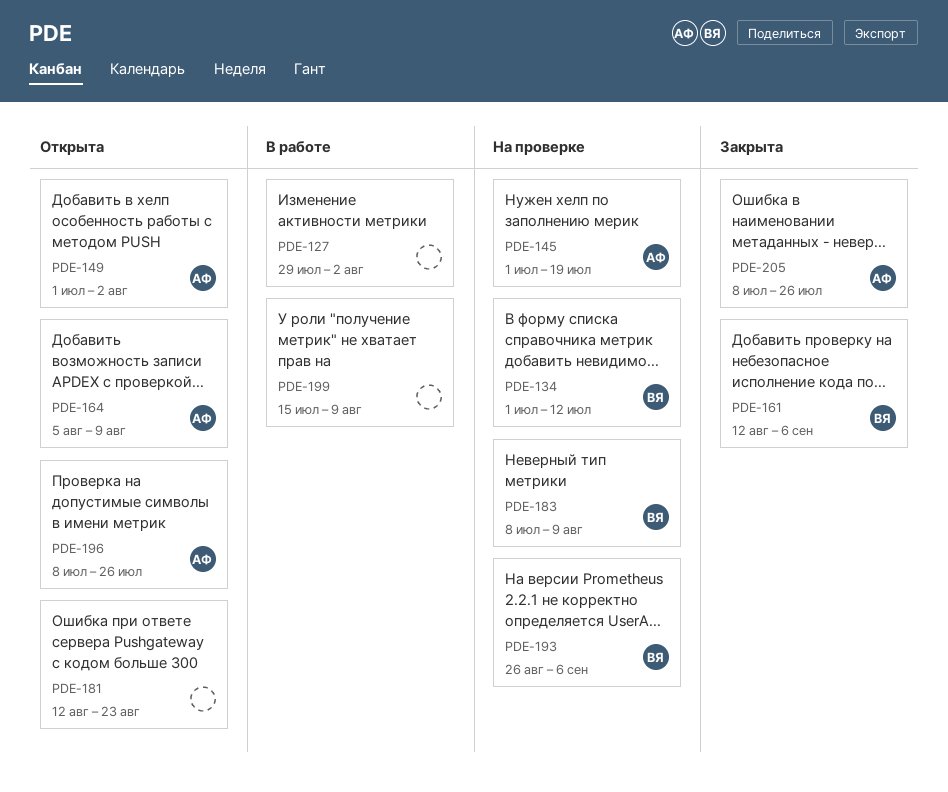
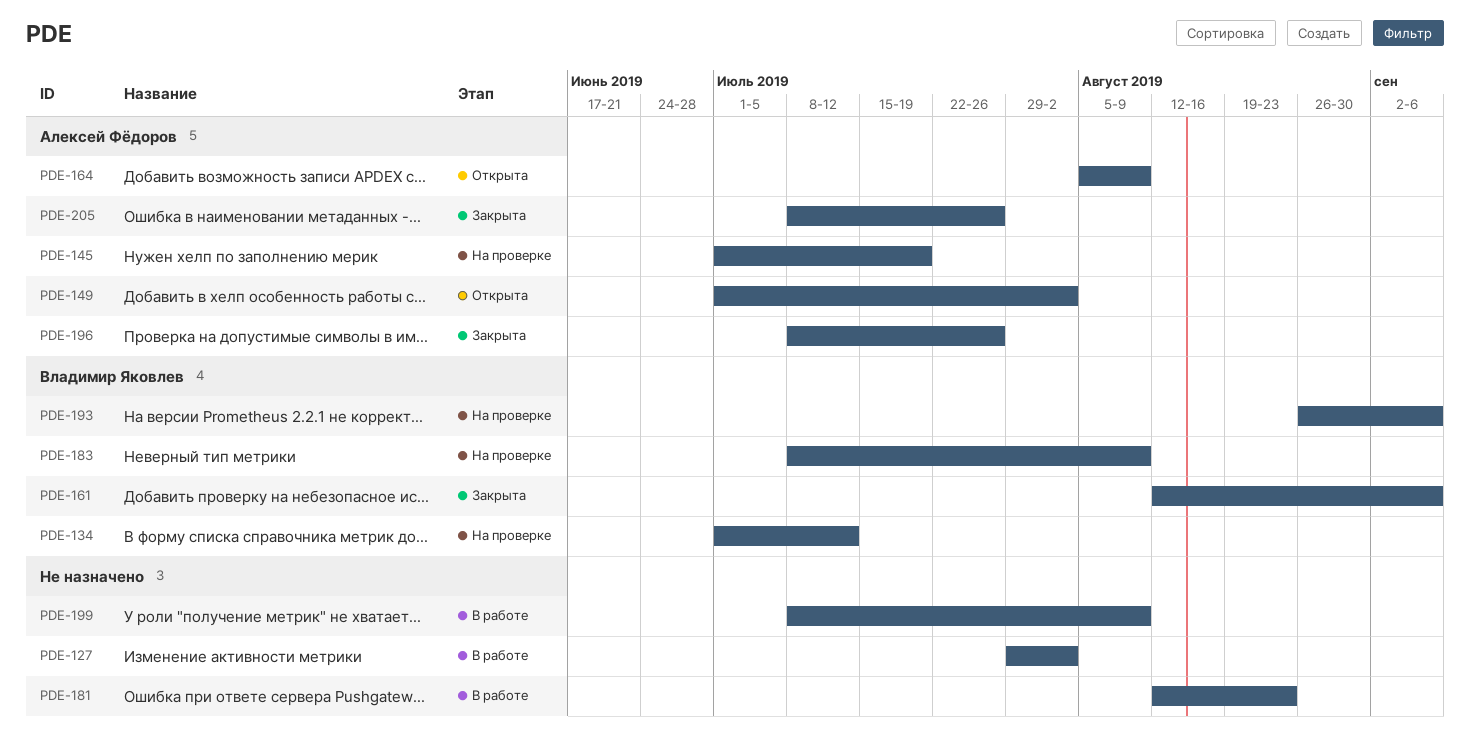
PDE-181, status: Открыта -> В работе
PDE-196, status: Открыта -> Закрыта
PDE-199, start: Jul 15 -> Jul 8

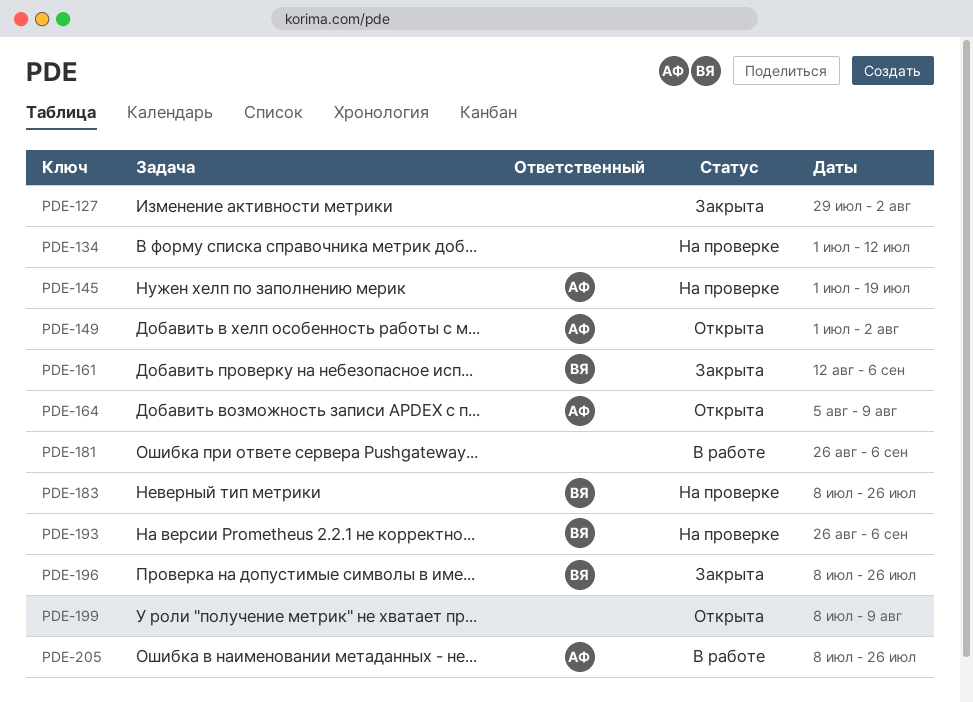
PDE-127, status: В работе -> Закрыта
PDE-134, owner: Владимир Яковлев -> none
PDE-181, start: Aug 12 -> Aug 26
PDE-181, due: Aug 23 -> Sep 6
PDE-183, due: Aug 9 -> Jul 26
PDE-196, owner: Алексей Фёдоров -> Владимир Яковлев
PDE-199, status: В работе -> Открыта
PDE-205, status: Закрыта -> В работе

